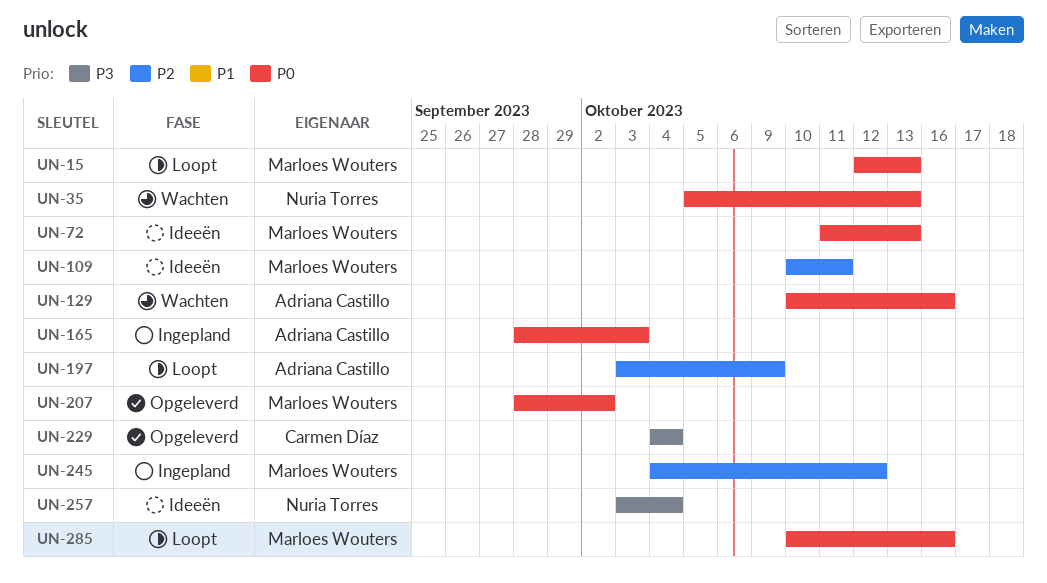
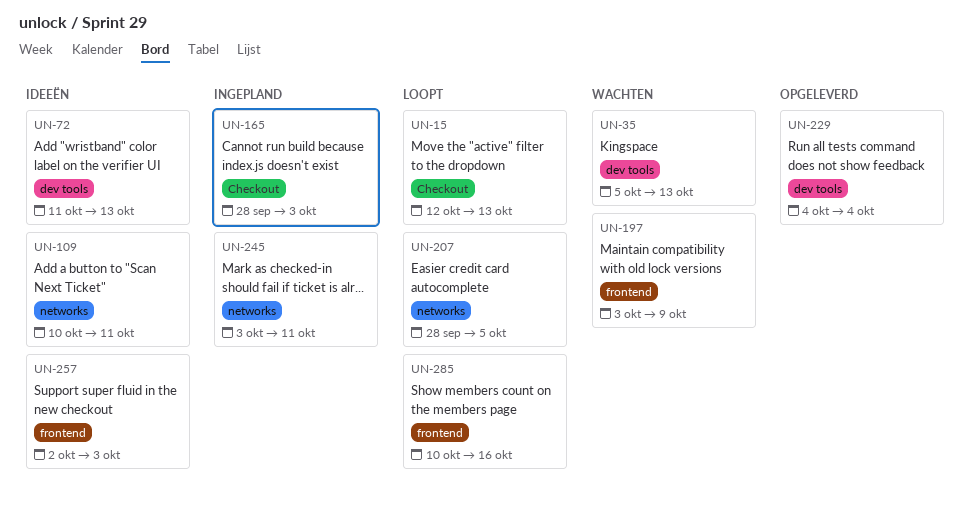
UN-129: present -> none
UN-197, status: Loopt -> Wachten
UN-207, status: Opgeleverd -> Loopt
UN-207, due: Oct 2 -> Oct 5
UN-245, start: Oct 4 -> Oct 3
UN-245, due: Oct 12 -> Oct 11
UN-257, start: Oct 3 -> Oct 2
UN-257, due: Oct 4 -> Oct 3

